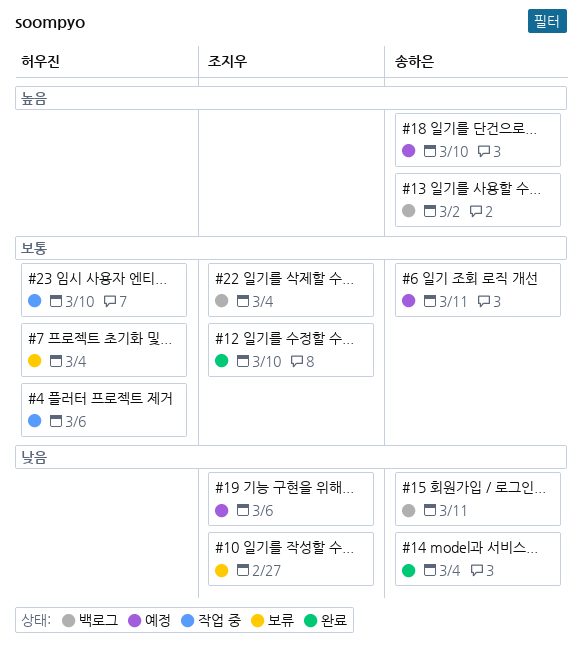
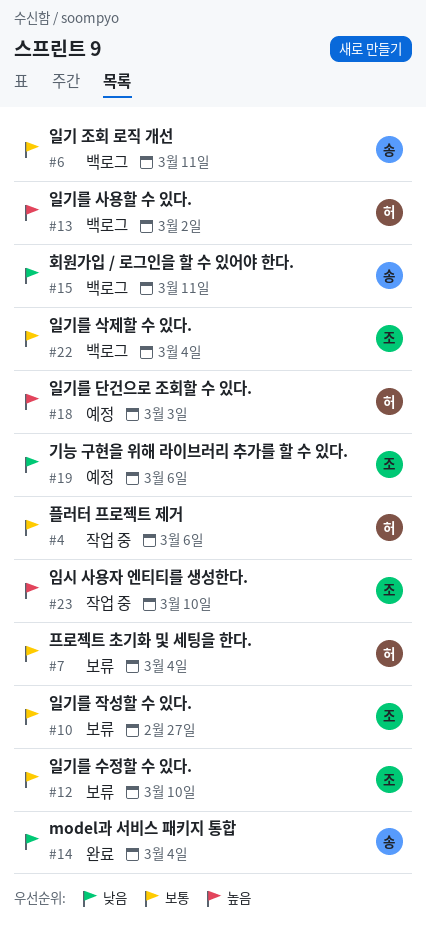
#6, status: 예정 -> 백로그
#10, priority: 낮음 -> 보통
#12, status: 완료 -> 보류
#13, owner: 송하은 -> 허우진
#18, owner: 송하은 -> 허우진
#18, due: Mar 10 -> Mar 3
#23, owner: 허우진 -> 조지우
#23, priority: 보통 -> 높음

